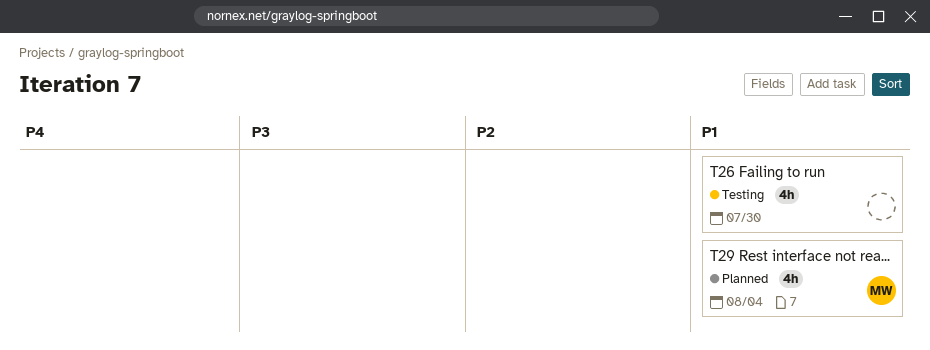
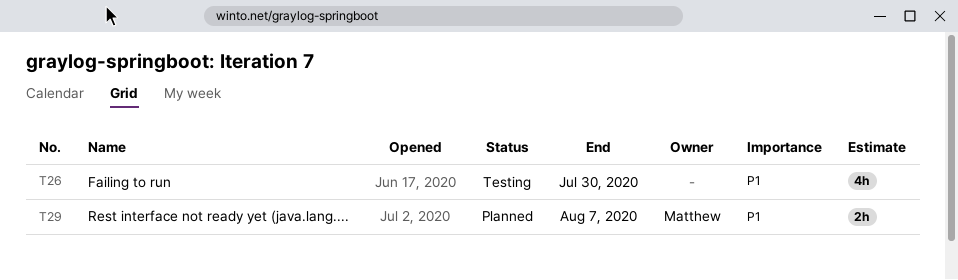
T29, estimate: 4h -> 2h
T29, due: Aug 4 -> Aug 7

